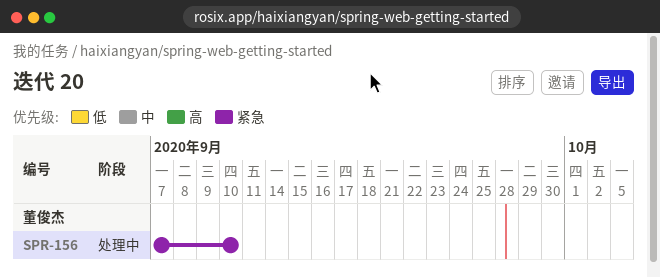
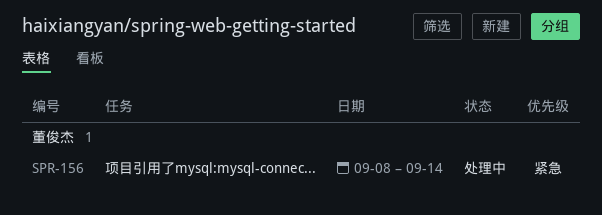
SPR-156, start: Sep 7 -> Sep 8
SPR-156, due: Sep 10 -> Sep 14

